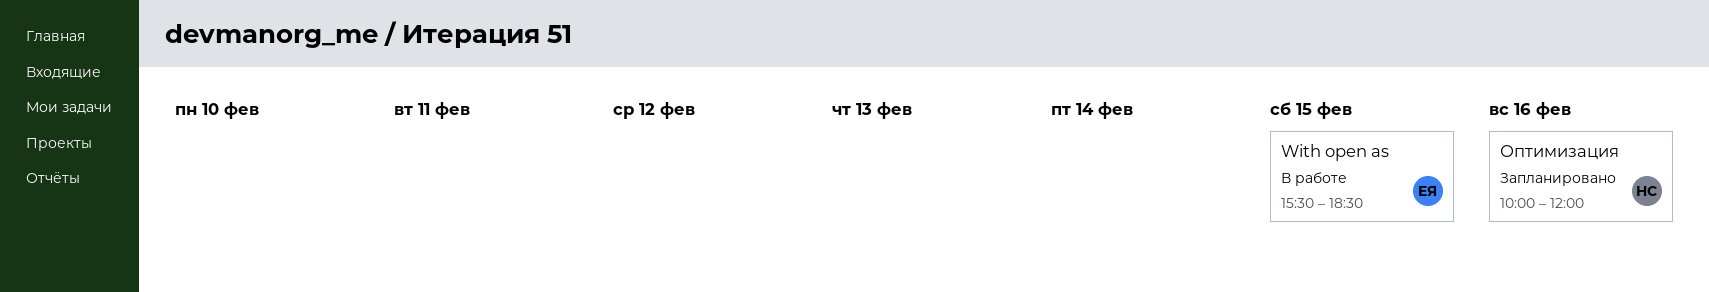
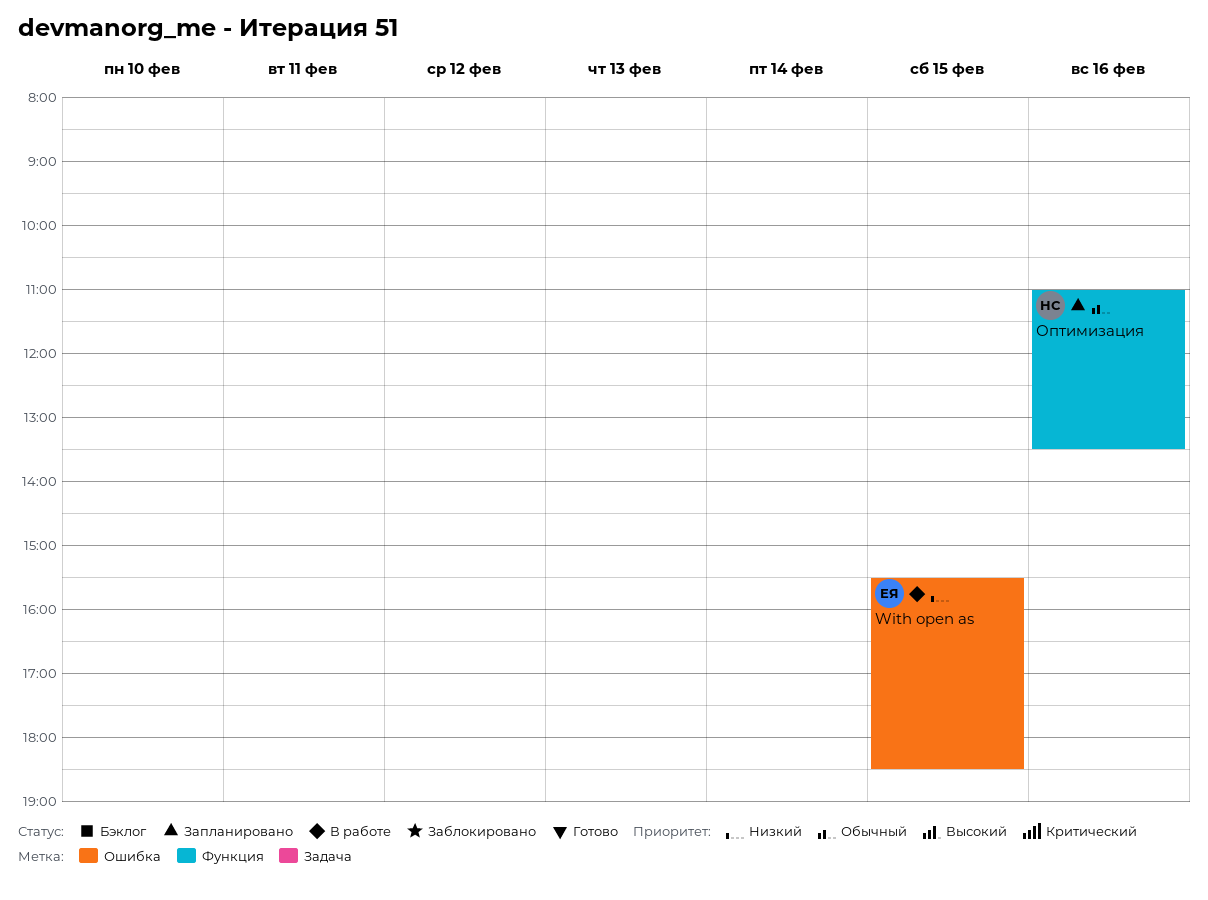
Оптимизация, begins: 10:00 -> 11:00
Оптимизация, ends: 12:00 -> 13:30

